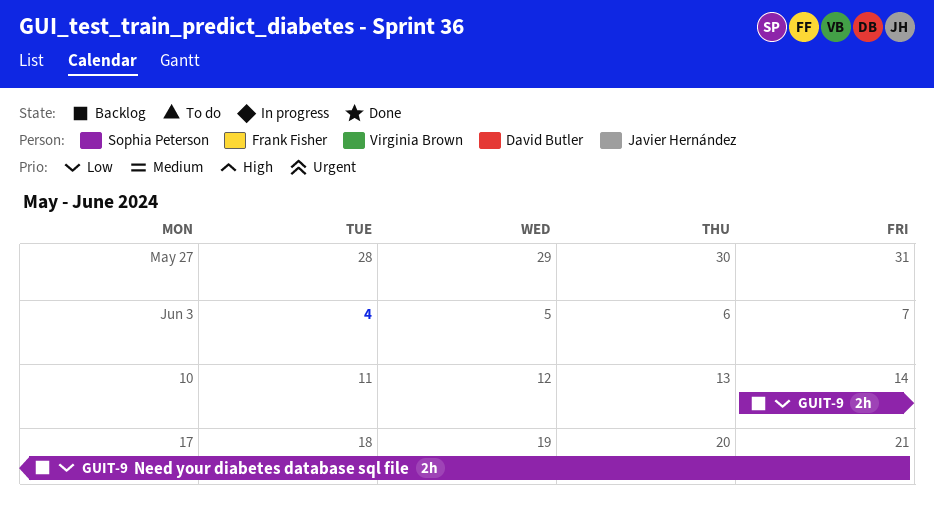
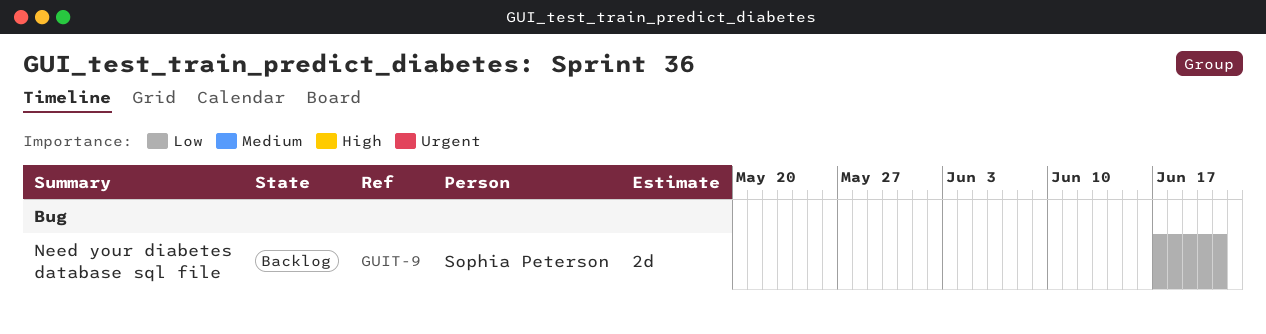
GUIT-9, estimate: 2h -> 2d
GUIT-9, start: Jun 14 -> Jun 17

